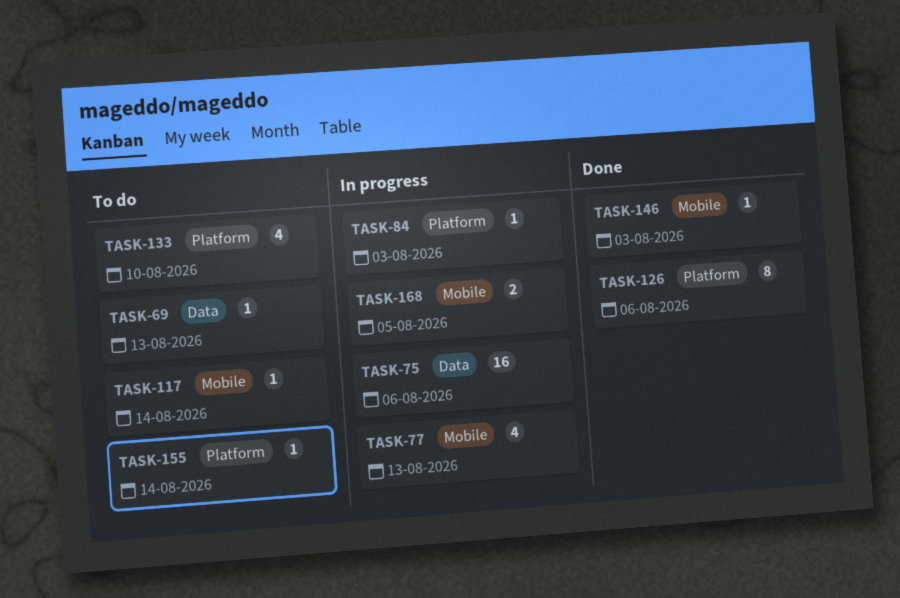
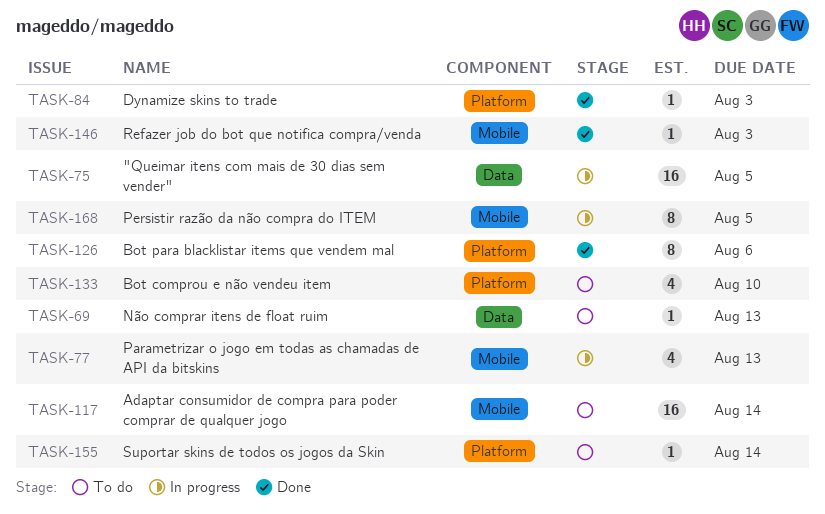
TASK-75, due: Aug 6 -> Aug 5
TASK-84, status: In progress -> Done
TASK-117, estimate: 1 -> 16
TASK-168, estimate: 2 -> 8

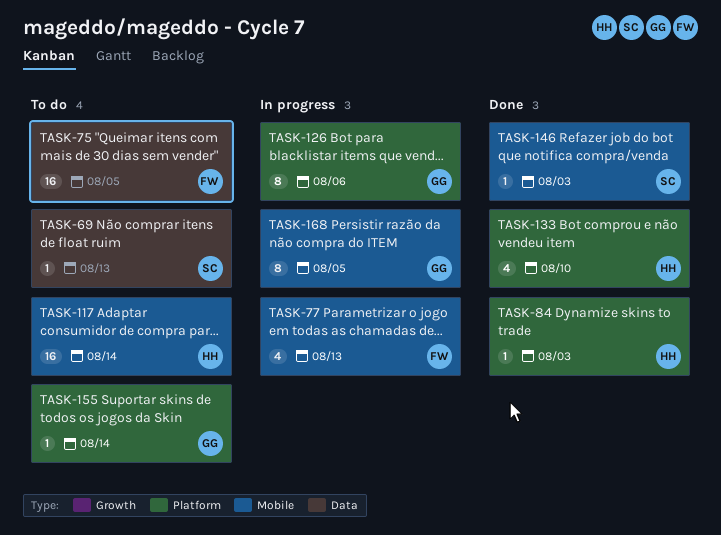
TASK-75, status: In progress -> To do
TASK-126, status: Done -> In progress
TASK-133, status: To do -> Done

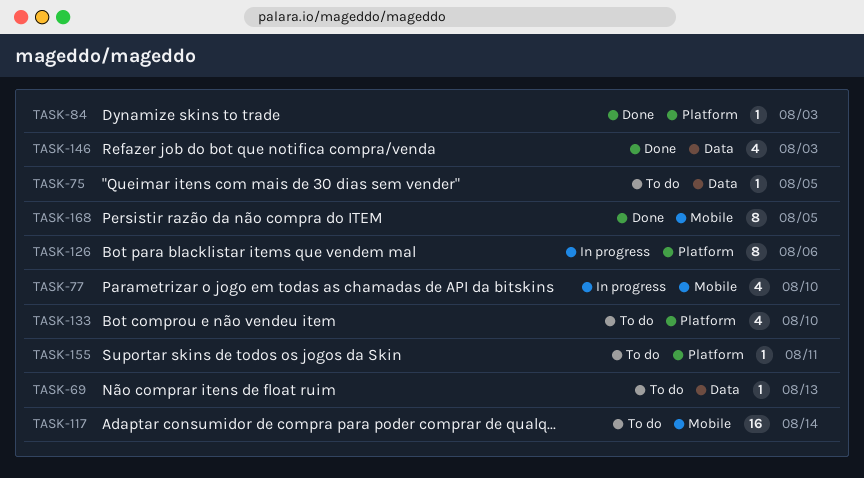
TASK-75, estimate: 16 -> 1
TASK-77, due: Aug 13 -> Aug 10
TASK-133, status: Done -> To do
TASK-146, label: Mobile -> Data
TASK-146, estimate: 1 -> 4
TASK-155, due: Aug 14 -> Aug 11
TASK-168, status: In progress -> Done

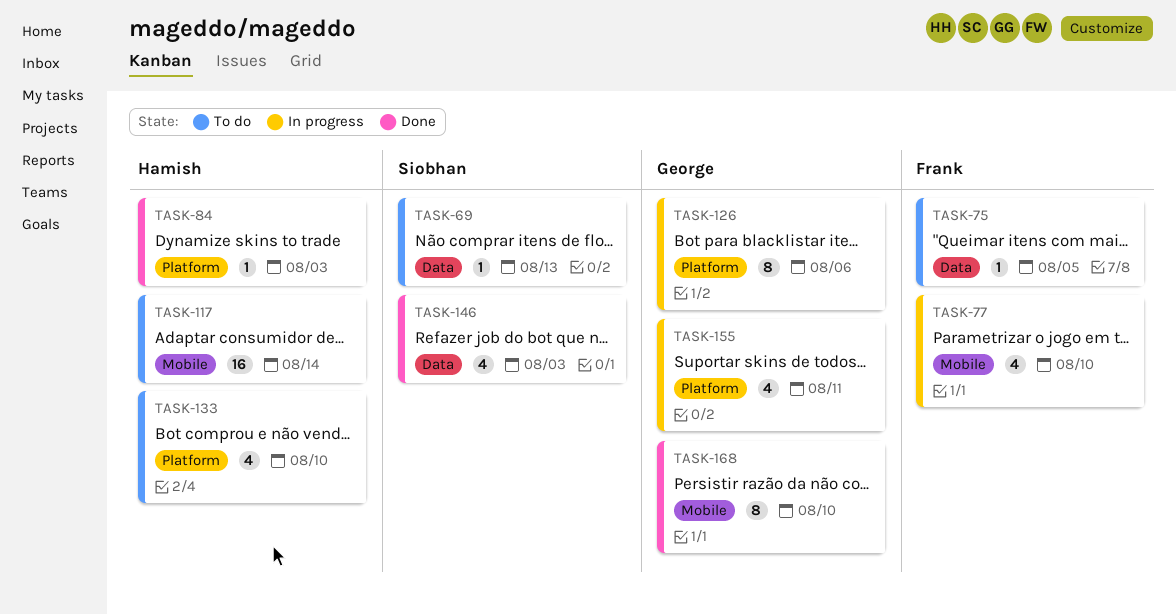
TASK-155, status: To do -> In progress
TASK-155, estimate: 1 -> 4
TASK-168, due: Aug 5 -> Aug 10

